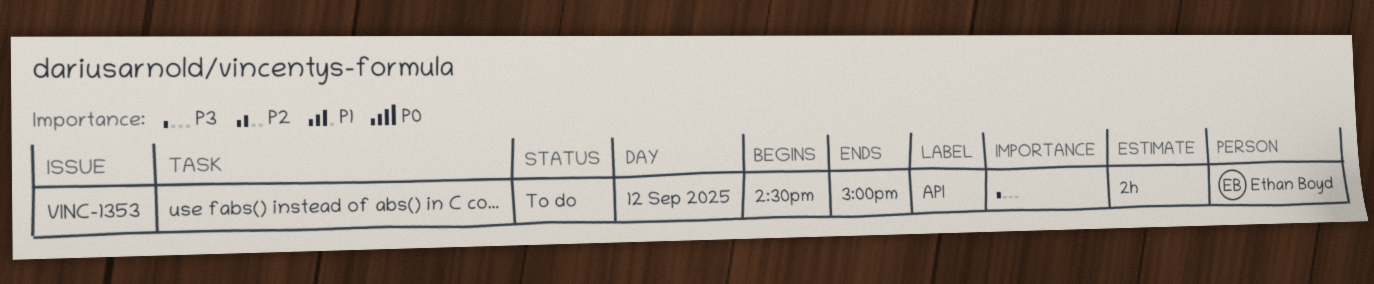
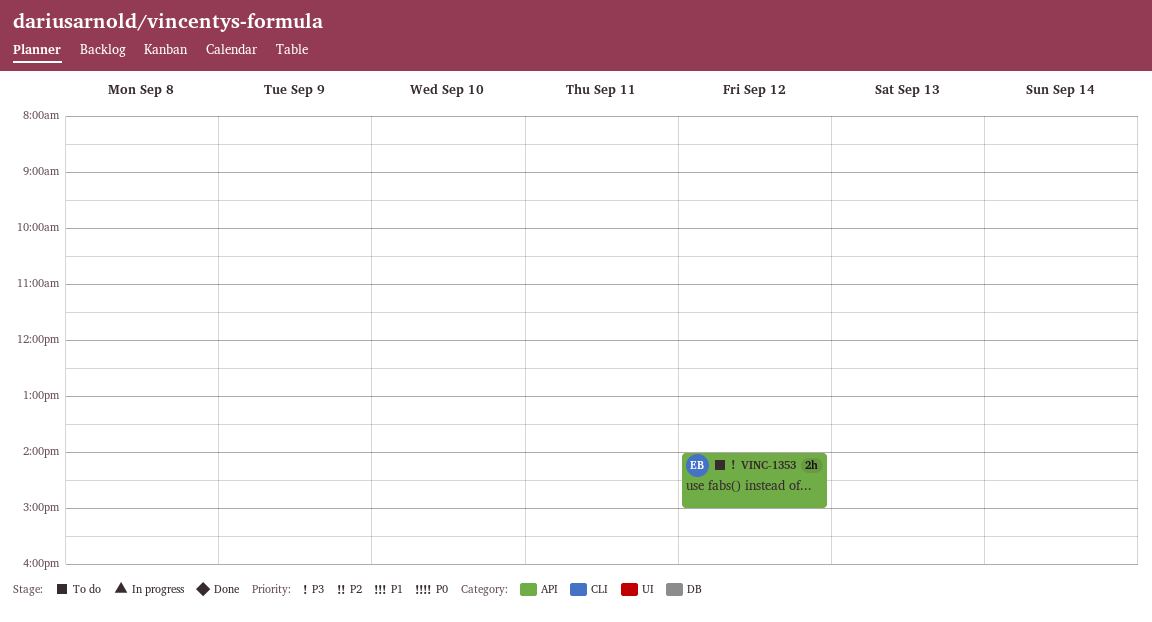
VINC-1353, begins: 14:30 -> 14:00

